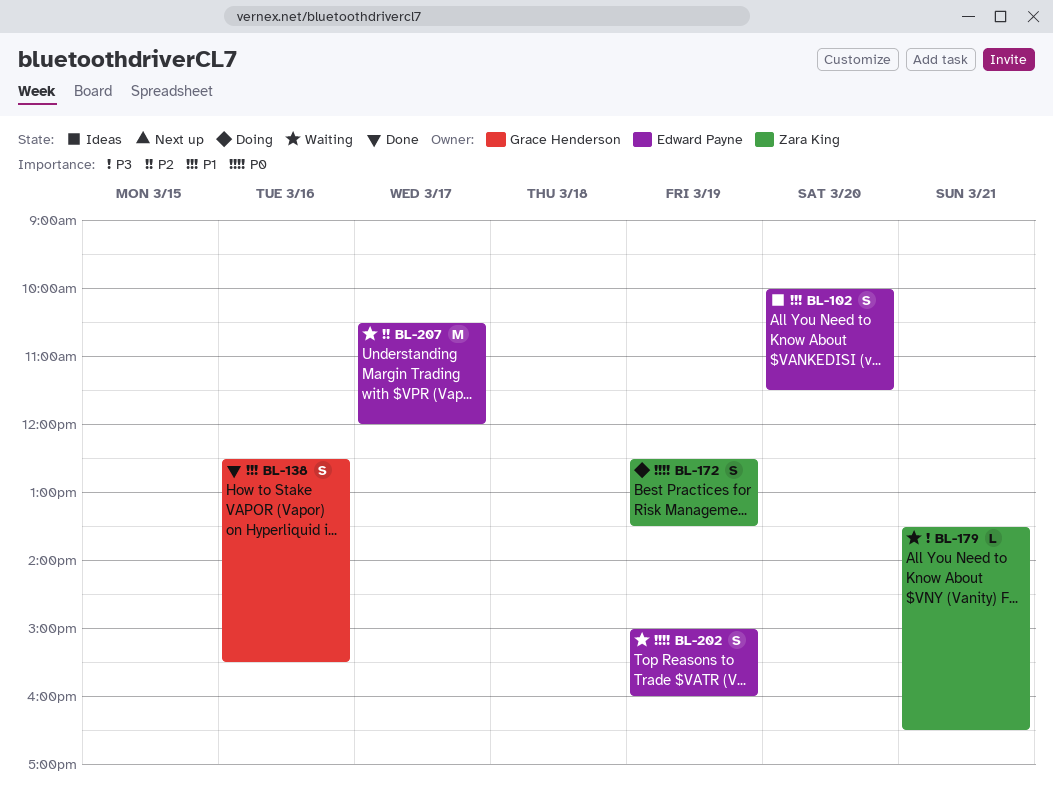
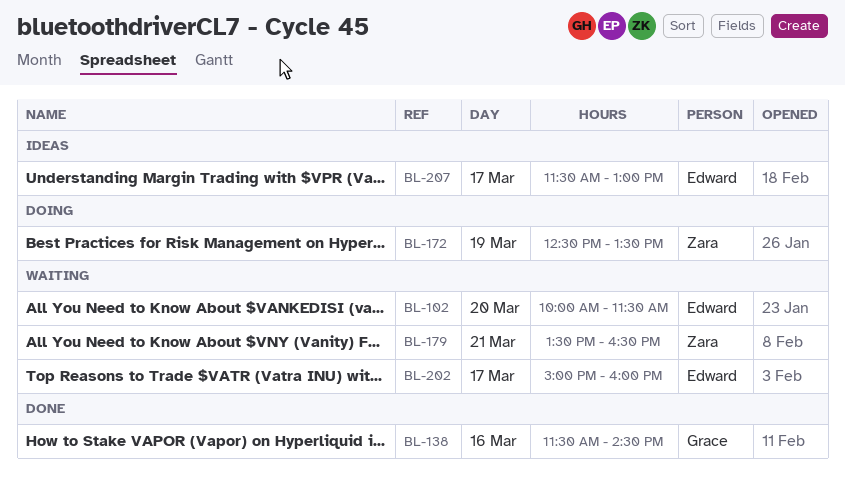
BL-102, status: Ideas -> Waiting
BL-138, begins: 12:30 -> 11:30
BL-138, ends: 15:30 -> 14:30
BL-202, day: Mar 19 -> Mar 17
BL-207, status: Waiting -> Ideas
BL-207, begins: 10:30 -> 11:30
BL-207, ends: 12:00 -> 13:00

